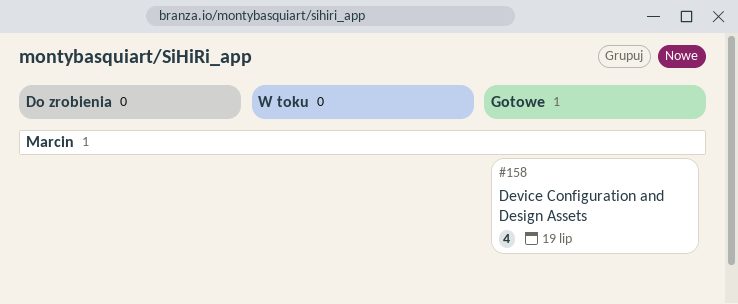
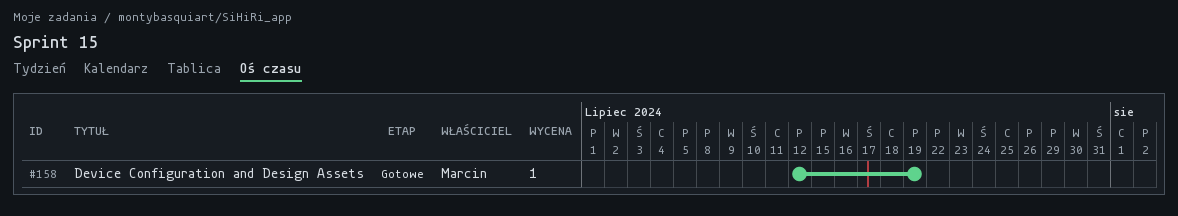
#158, estimate: 4 -> 1

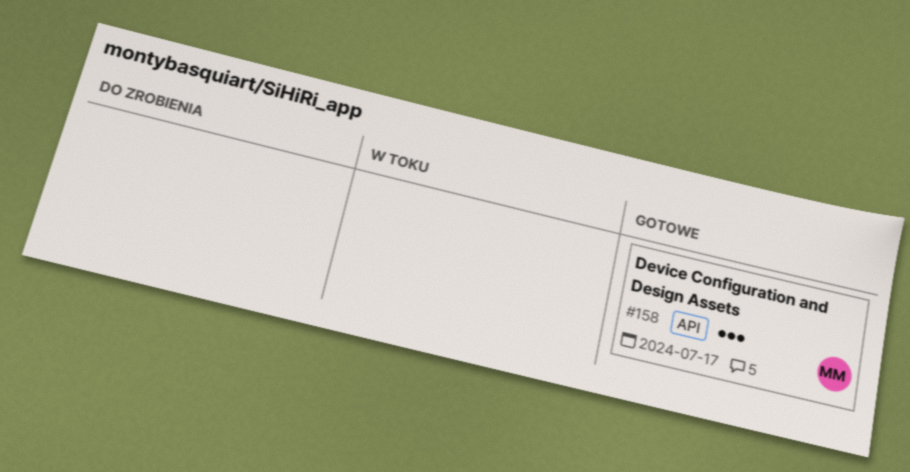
#158, estimate: 1 -> 3
#158, due: Jul 19 -> Jul 17

